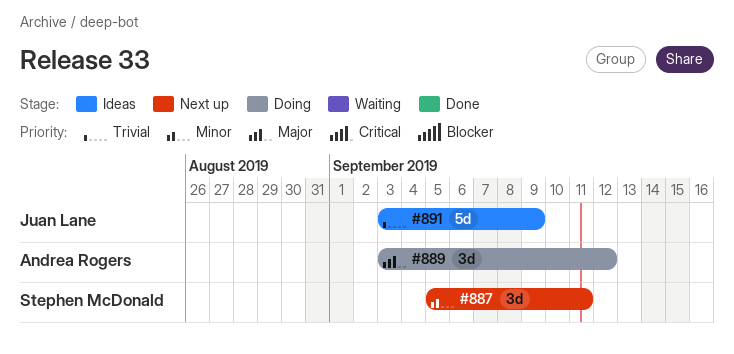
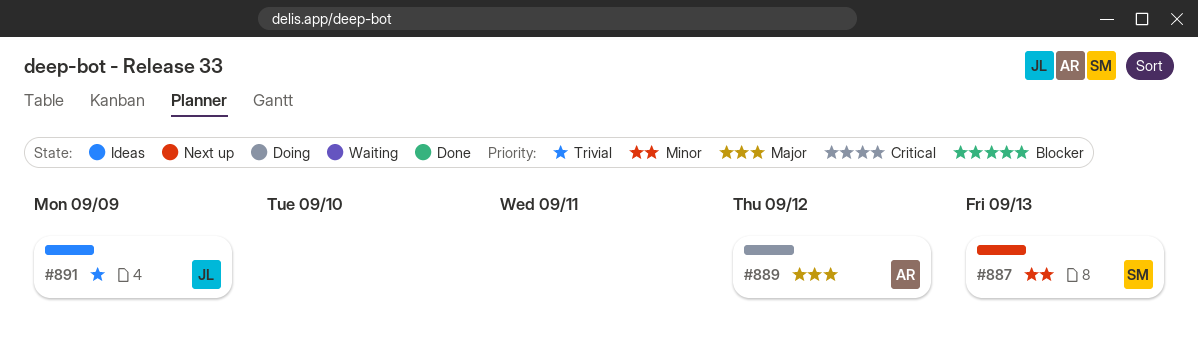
#887, due: Sep 11 -> Sep 13

